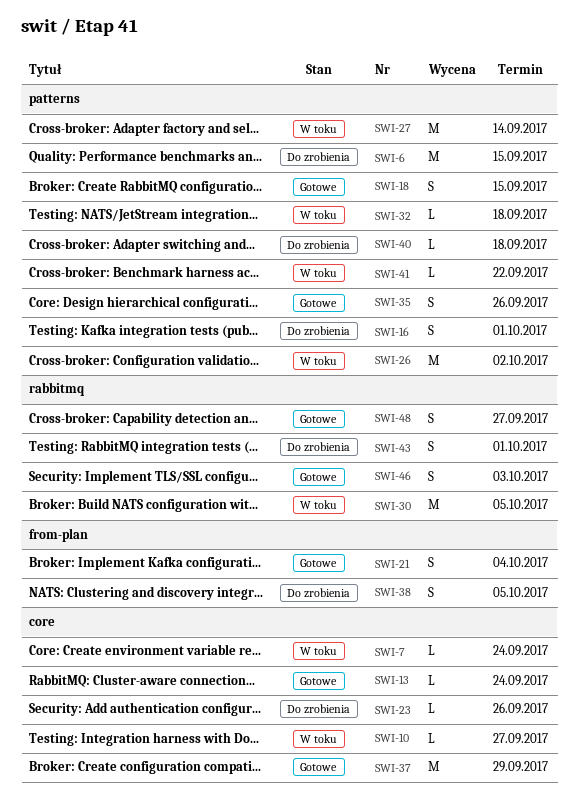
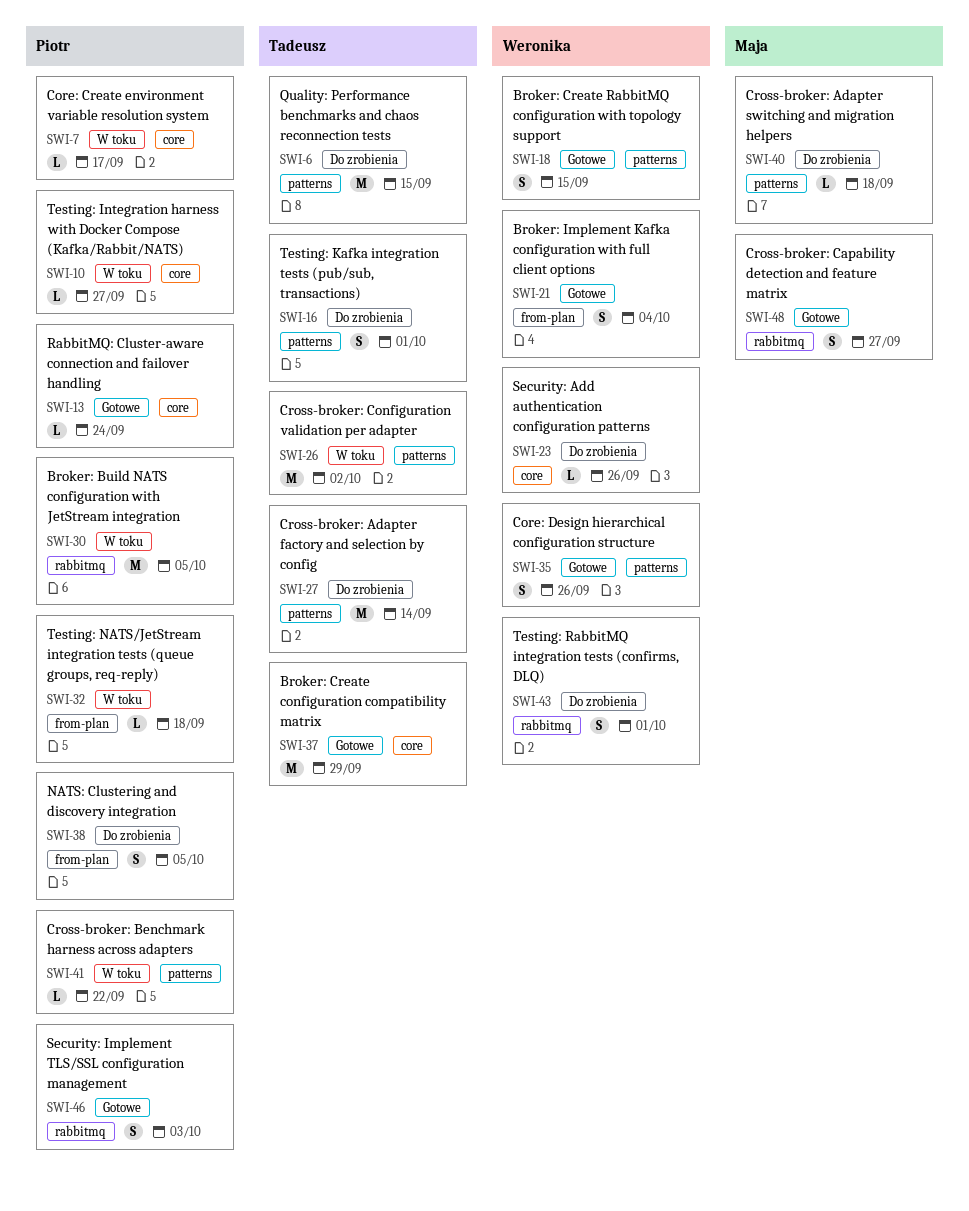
SWI-7, due: Sep 24 -> Sep 17
SWI-27, status: W toku -> Do zrobienia
SWI-32, label: patterns -> from-plan

